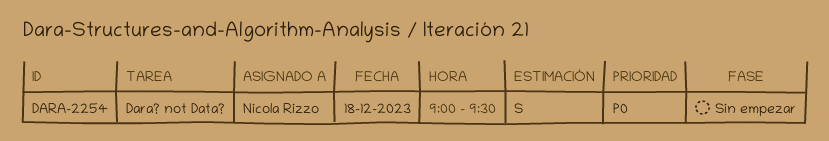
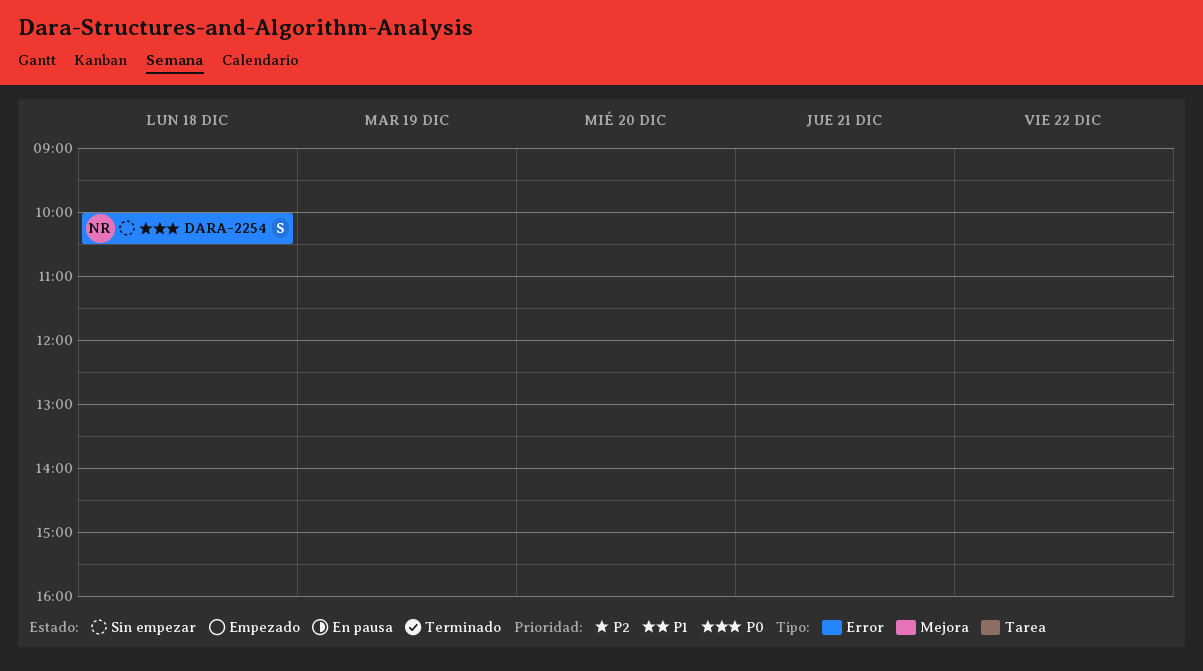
DARA-2254, begins: 09:00 -> 10:00
DARA-2254, ends: 09:30 -> 10:30

